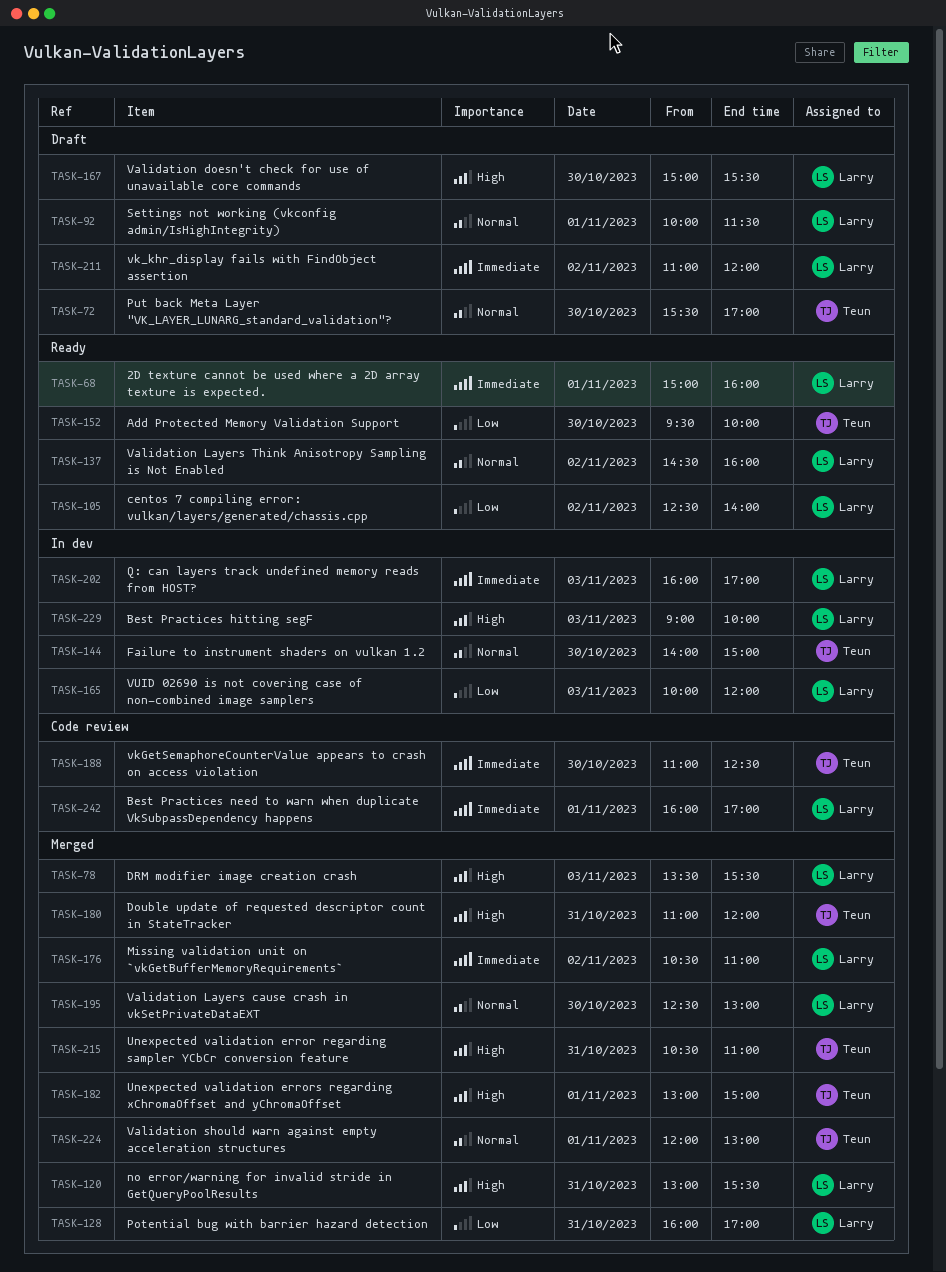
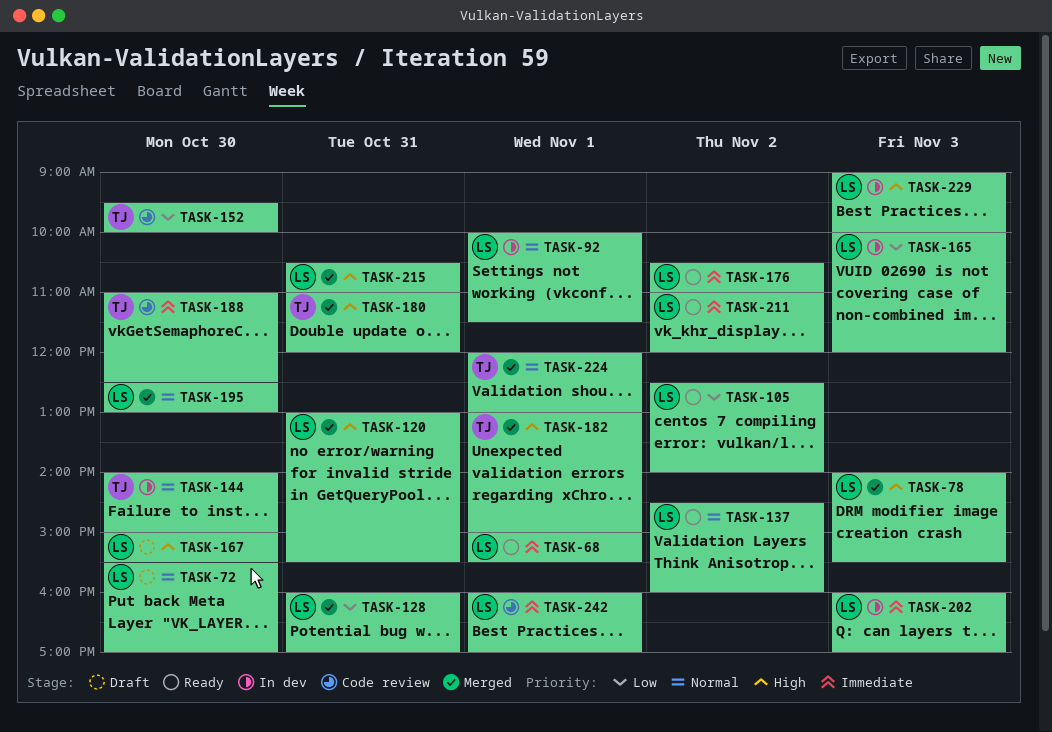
TASK-68, ends: 16:00 -> 15:30
TASK-72, owner: Teun -> Larry
TASK-78, begins: 13:30 -> 14:00
TASK-92, status: Draft -> In dev
TASK-152, status: Ready -> Code review
TASK-176, status: Merged -> Ready
TASK-211, status: Draft -> Ready
TASK-215, owner: Teun -> Larry

